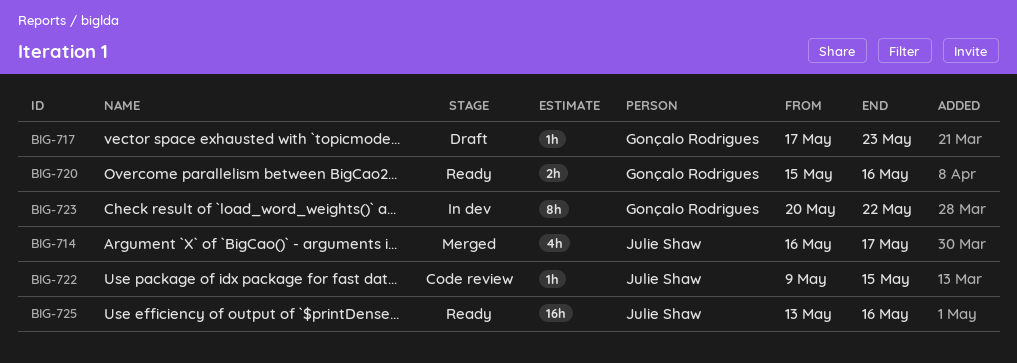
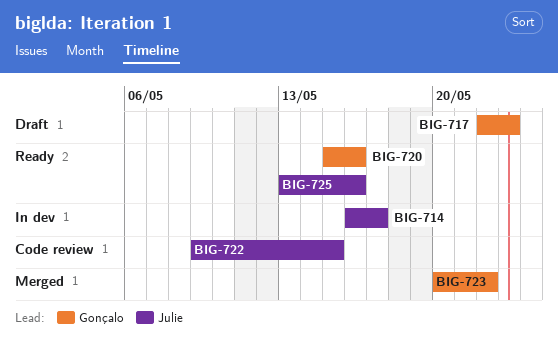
BIG-714, status: Merged -> In dev
BIG-717, start: May 17 -> May 22
BIG-723, status: In dev -> Merged

